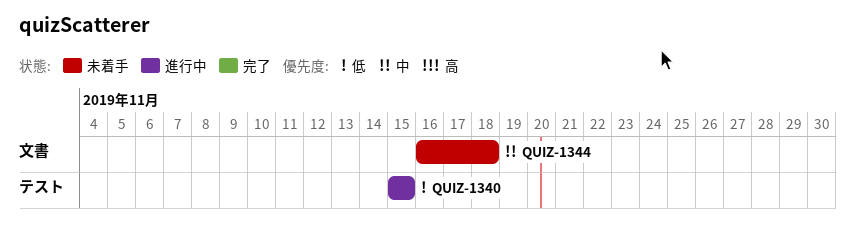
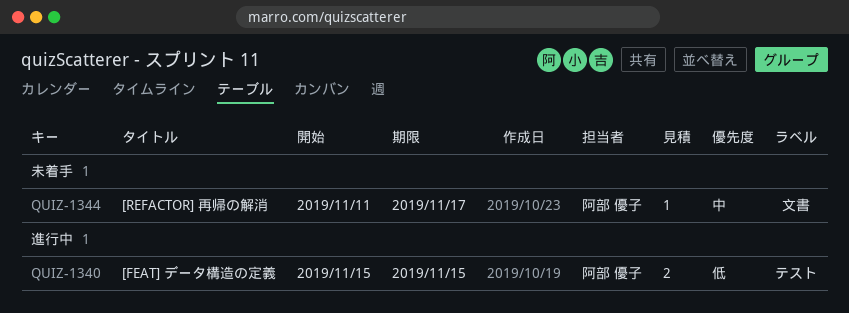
QUIZ-1344, start: Nov 16 -> Nov 11
QUIZ-1344, due: Nov 18 -> Nov 17

